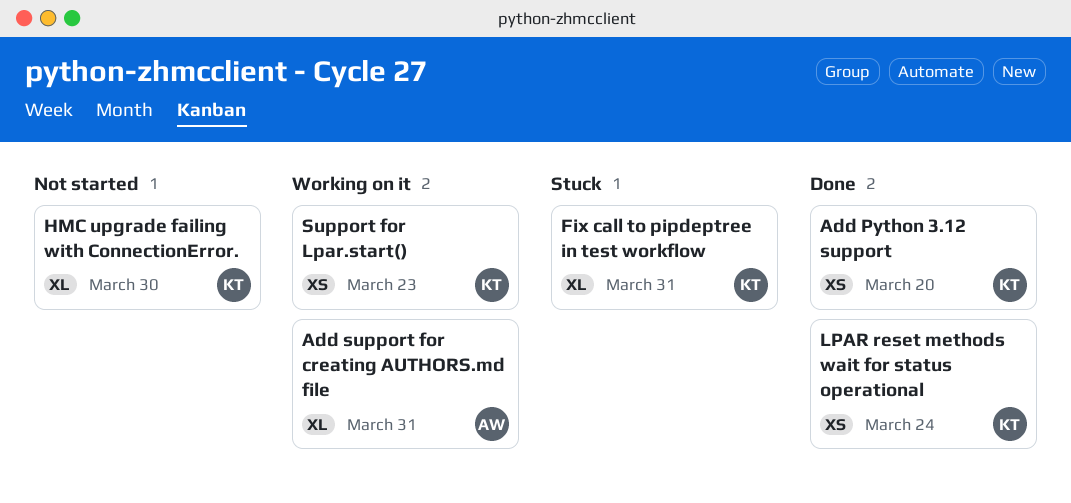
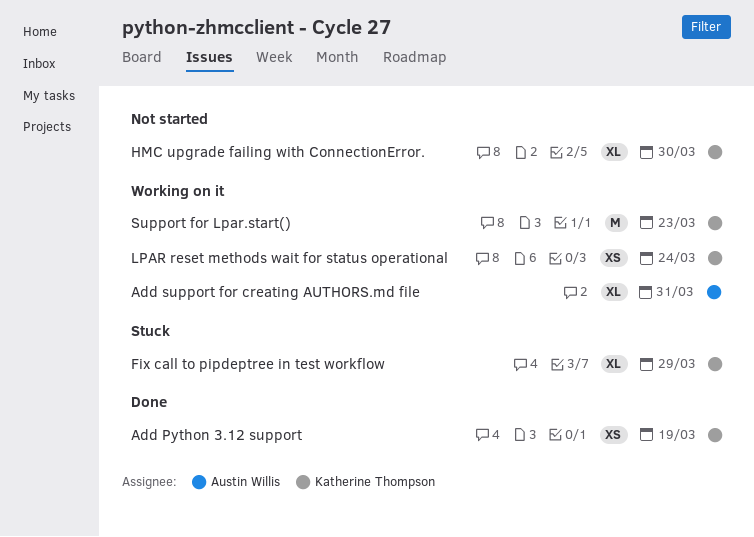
Add Python 3.12 support, due: Mar 20 -> Mar 19
Fix call to pipdeptree in test workflow, due: Mar 31 -> Mar 29
LPAR reset methods wait for status operational, status: Done -> Working on it
Support for Lpar.start(), estimate: XS -> M

